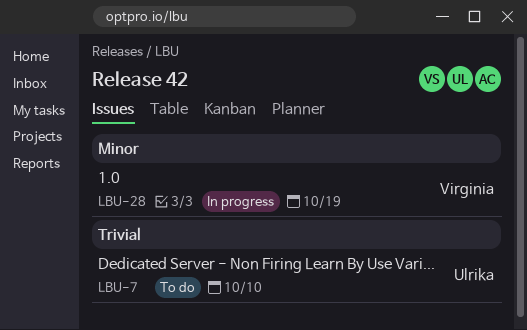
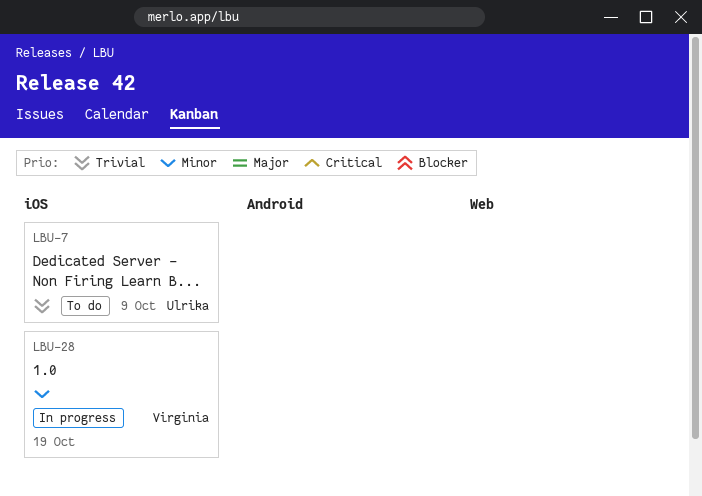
LBU-7, due: Oct 10 -> Oct 9

